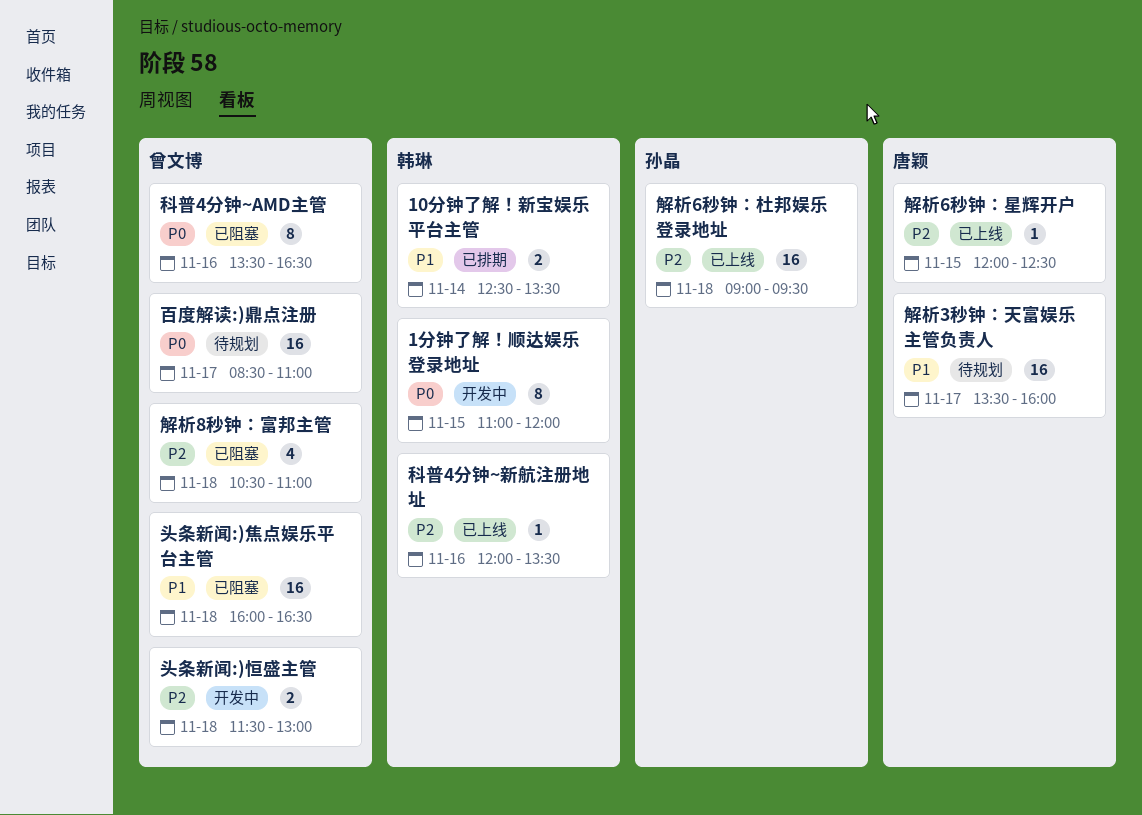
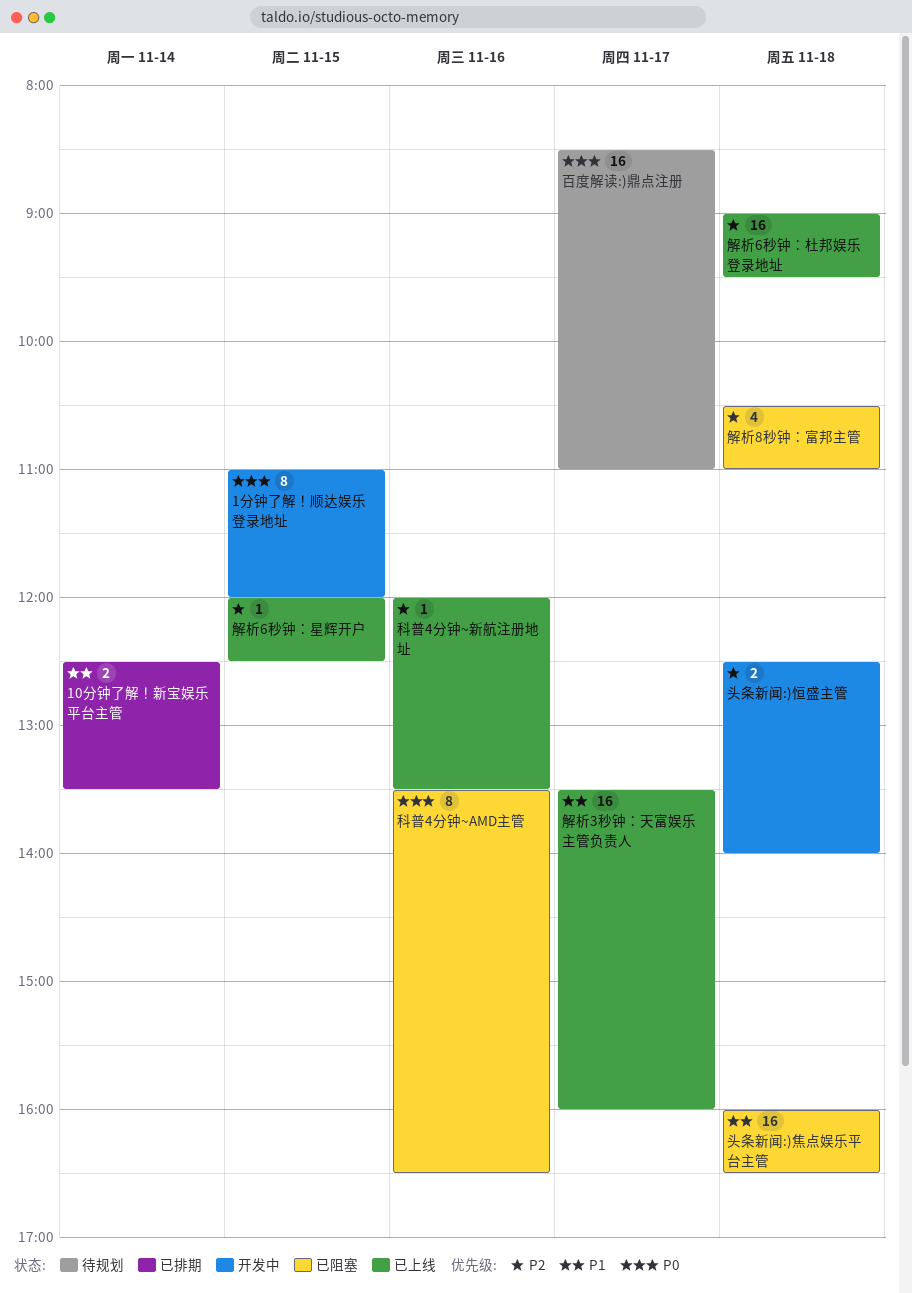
头条新闻:)恒盛主管, begins: 11:30 -> 12:30
头条新闻:)恒盛主管, ends: 13:00 -> 14:00
解析3秒钟：天富娱乐主管负责人, status: 待规划 -> 已上线

